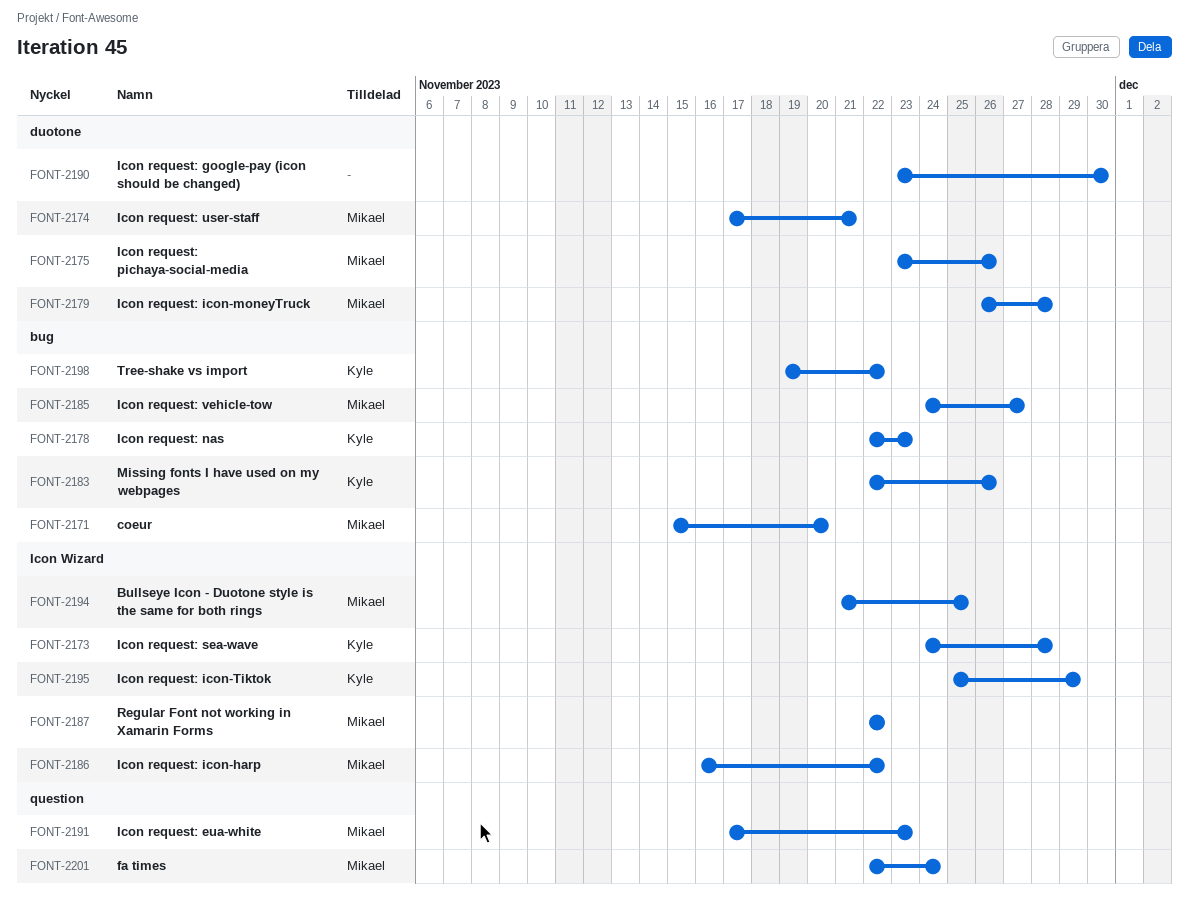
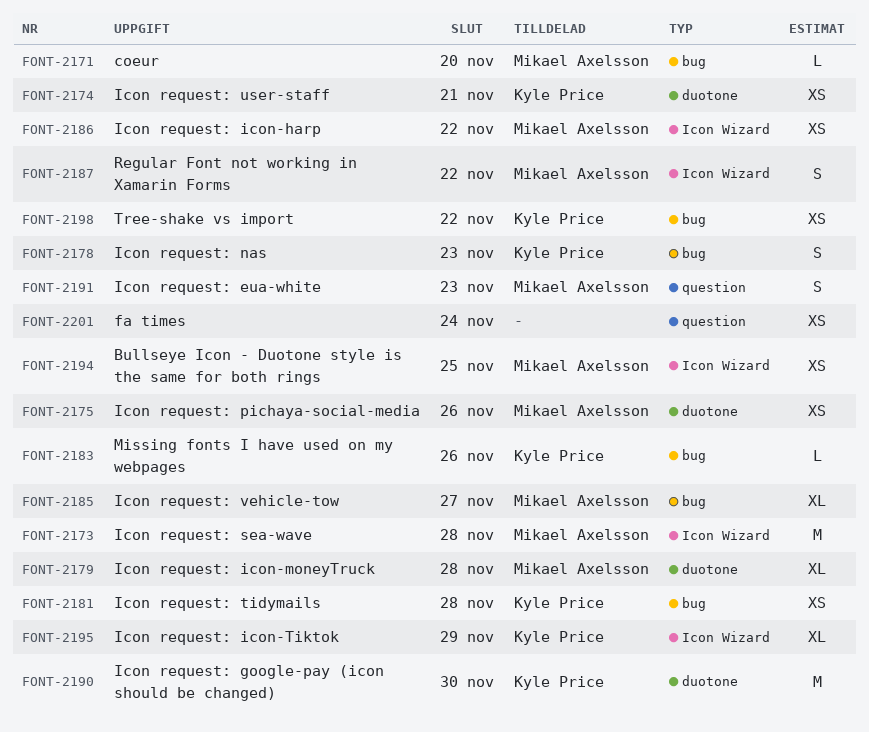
FONT-2173, owner: Kyle Price -> Mikael Axelsson
FONT-2174, owner: Mikael Axelsson -> Kyle Price
FONT-2181: none -> present
FONT-2190, owner: none -> Kyle Price
FONT-2201, owner: Mikael Axelsson -> none

